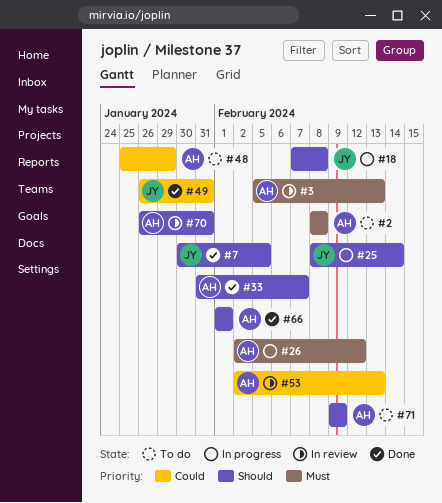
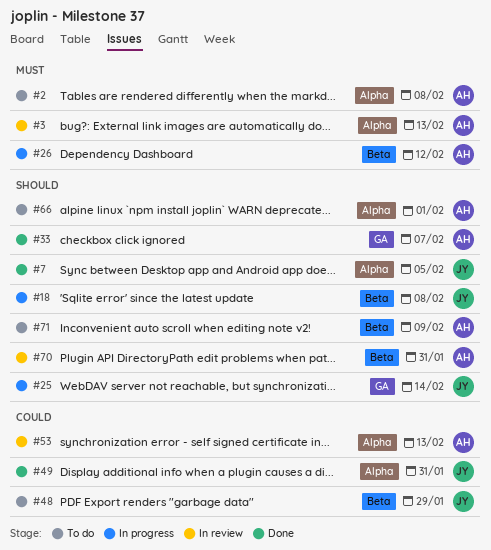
#48, owner: AH -> JY
#66, status: Done -> To do

